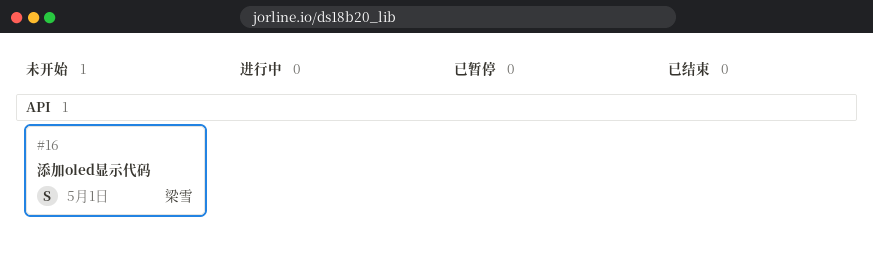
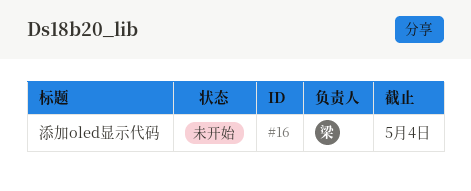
#16, due: May 1 -> May 4

